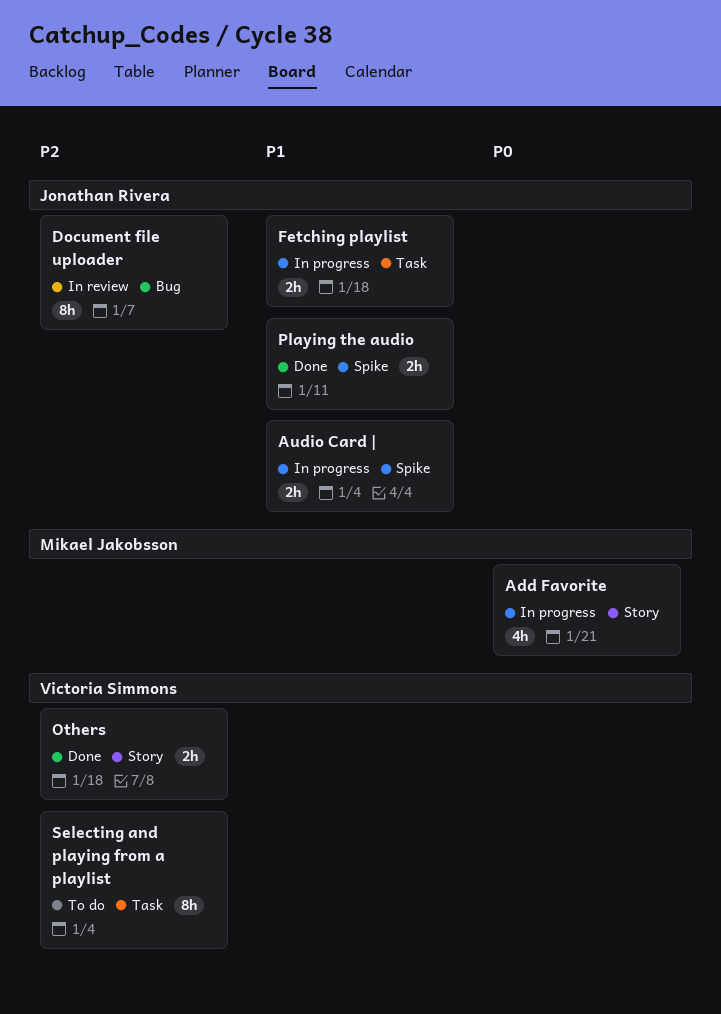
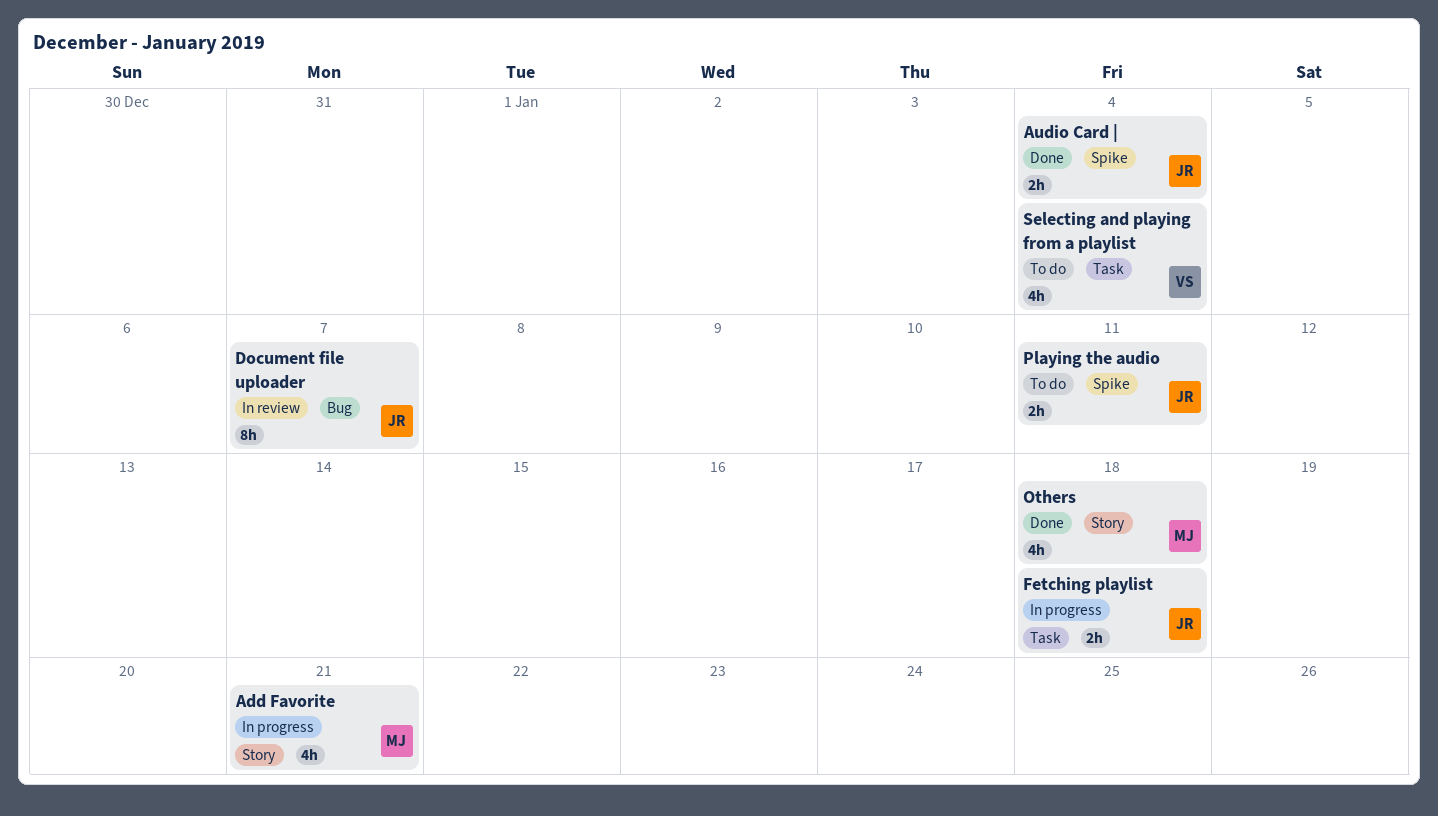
Audio Card |, status: In progress -> Done
Others, owner: Victoria Simmons -> Mikael Jakobsson
Others, estimate: 2h -> 4h
Playing the audio, status: Done -> To do
Selecting and playing from a playlist, estimate: 8h -> 4h

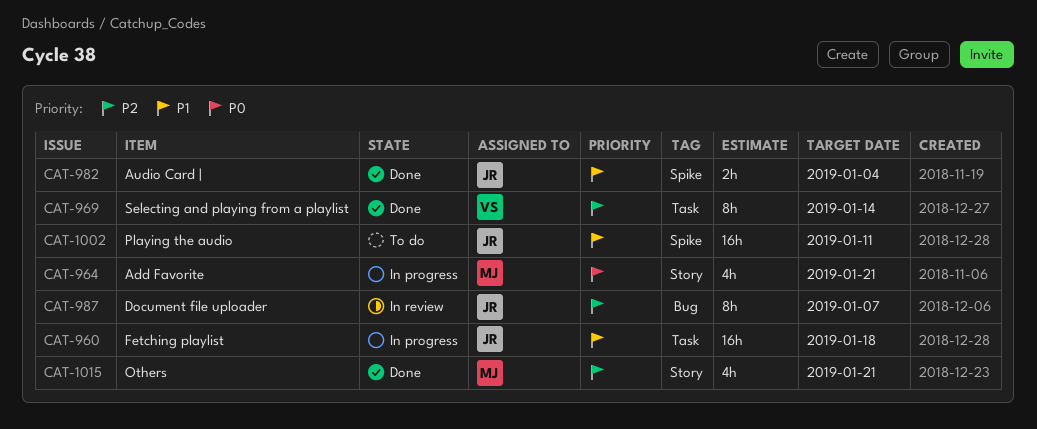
Fetching playlist, estimate: 2h -> 16h
Others, due: Jan 18 -> Jan 21
Playing the audio, estimate: 2h -> 16h
Selecting and playing from a playlist, status: To do -> Done
Selecting and playing from a playlist, estimate: 4h -> 8h
Selecting and playing from a playlist, due: Jan 4 -> Jan 14

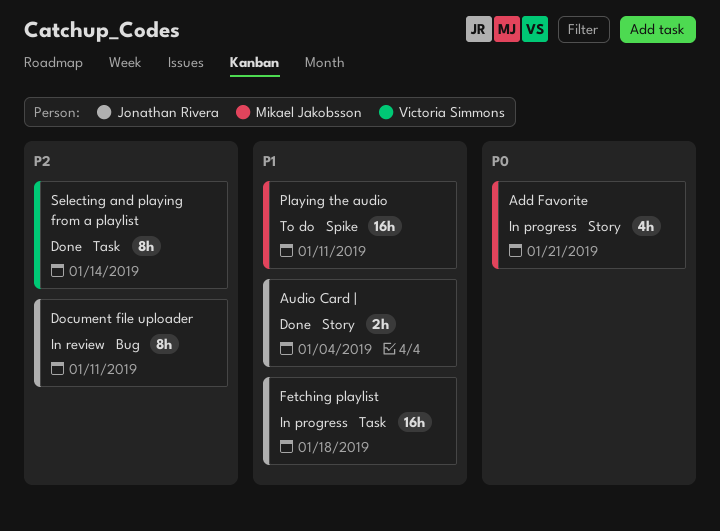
Audio Card |, label: Spike -> Story
Document file uploader, due: Jan 7 -> Jan 11
Others: present -> none
Playing the audio, owner: Jonathan Rivera -> Mikael Jakobsson

